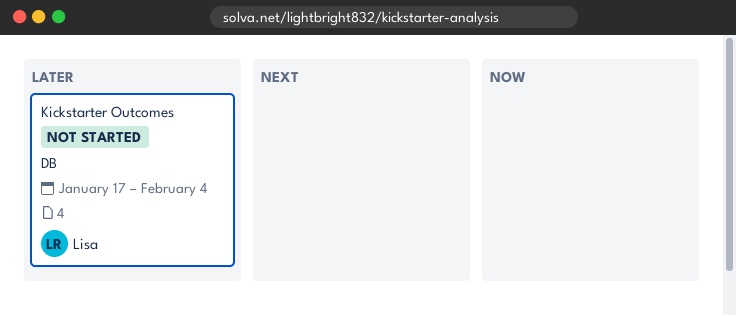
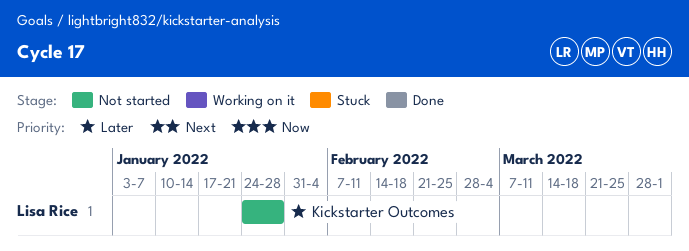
Kickstarter Outcomes, start: Jan 17 -> Jan 24
Kickstarter Outcomes, due: Feb 4 -> Jan 28

